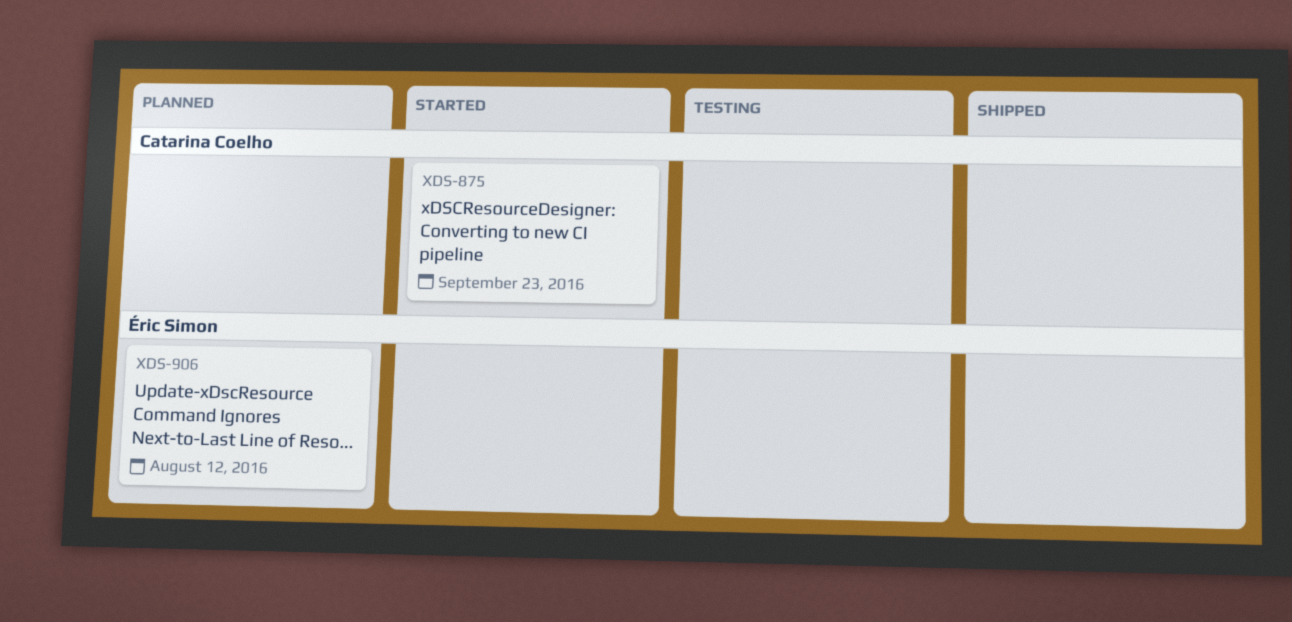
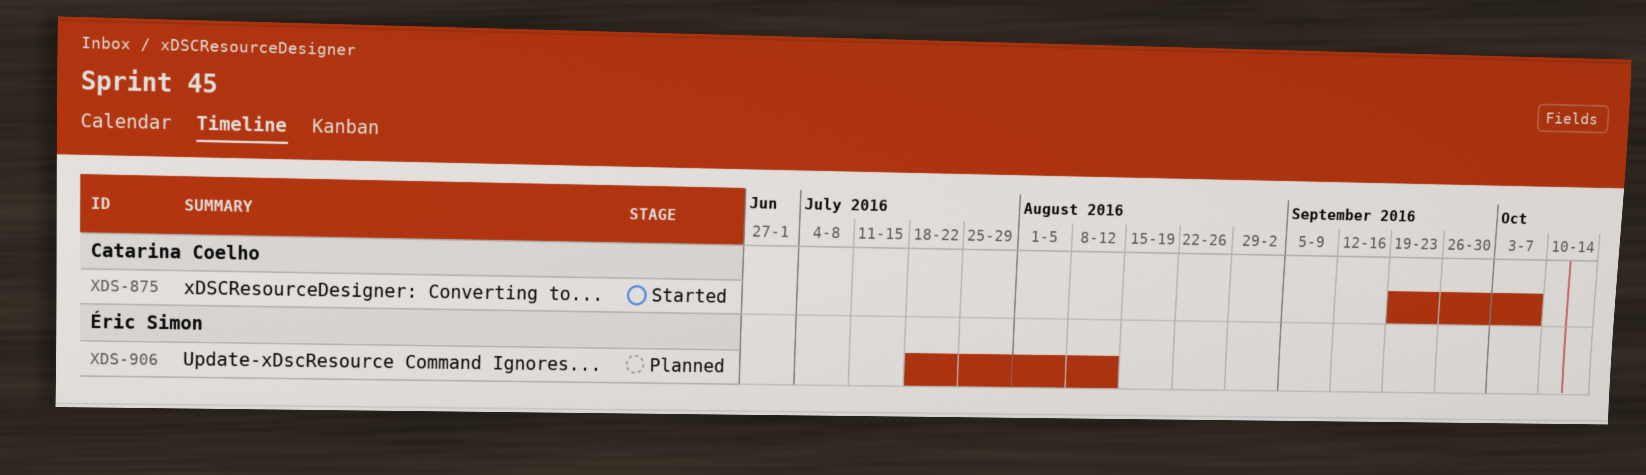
XDS-875, due: Sep 23 -> Oct 7

